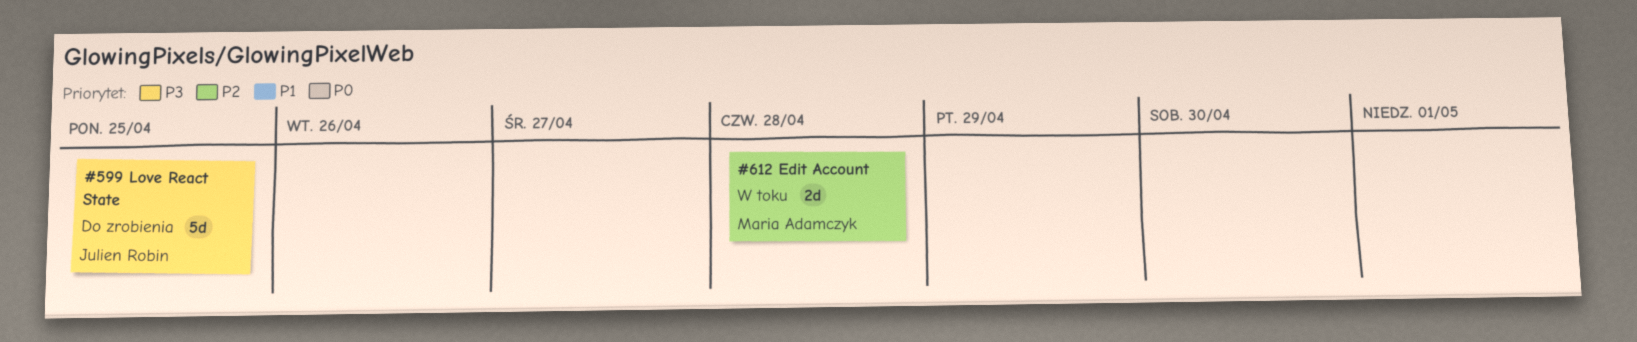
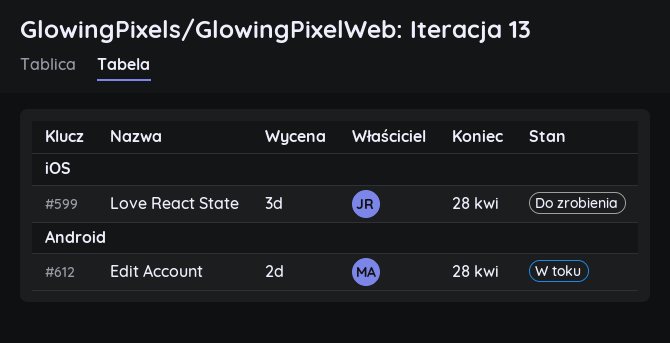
#599, estimate: 5d -> 3d
#599, due: Apr 25 -> Apr 28

